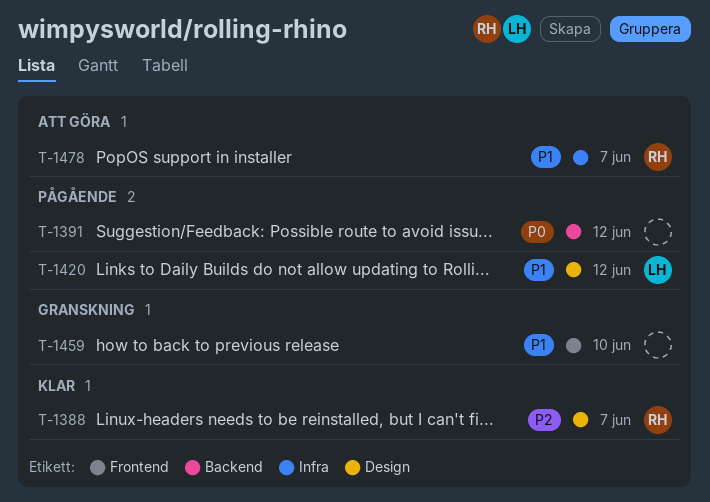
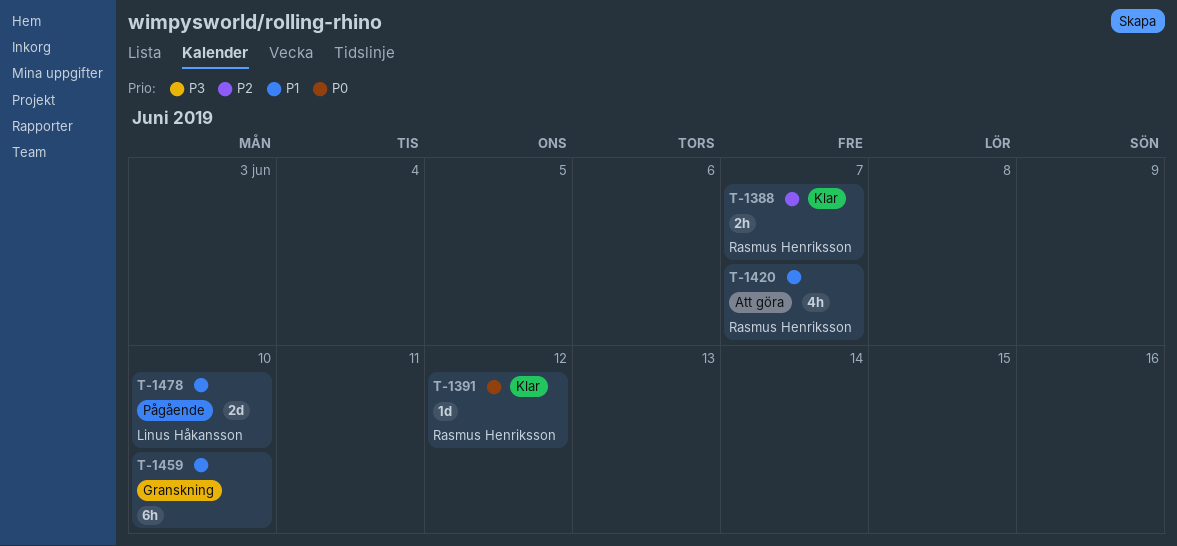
T-1391, status: Pågående -> Klar
T-1391, owner: none -> Rasmus Henriksson
T-1420, status: Pågående -> Att göra
T-1420, owner: Linus Håkansson -> Rasmus Henriksson
T-1420, due: Jun 12 -> Jun 7
T-1478, status: Att göra -> Pågående
T-1478, owner: Rasmus Henriksson -> Linus Håkansson
T-1478, due: Jun 7 -> Jun 10

